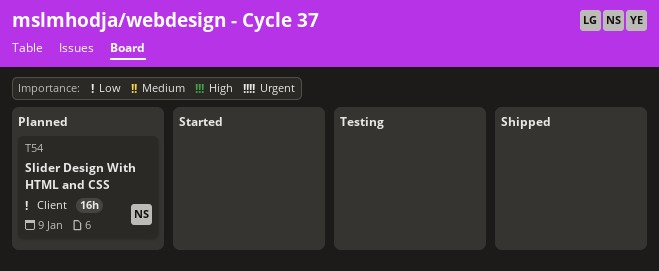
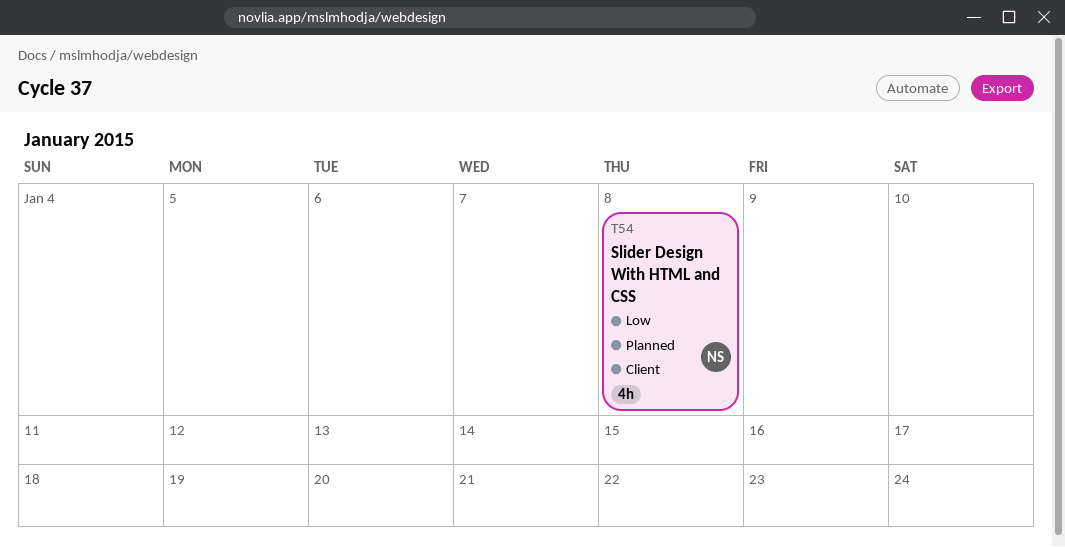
T54, estimate: 16h -> 4h
T54, due: Jan 9 -> Jan 8

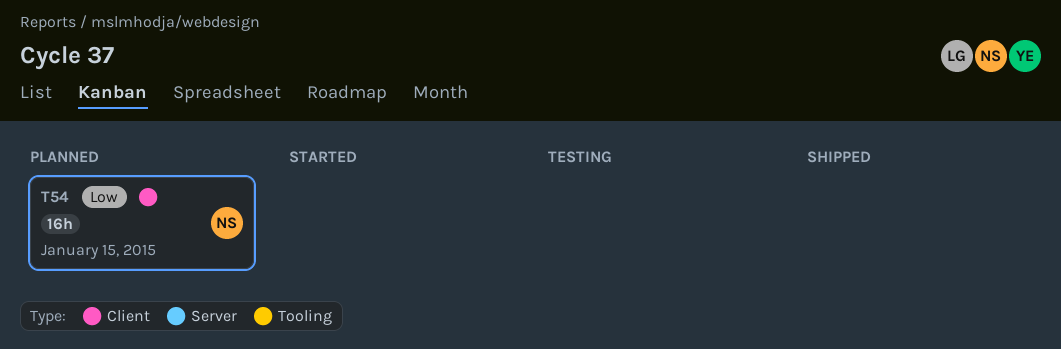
T54, estimate: 4h -> 16h
T54, due: Jan 8 -> Jan 15

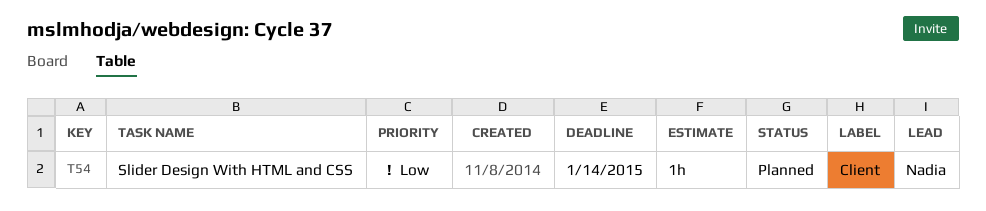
T54, estimate: 16h -> 1h
T54, due: Jan 15 -> Jan 14

